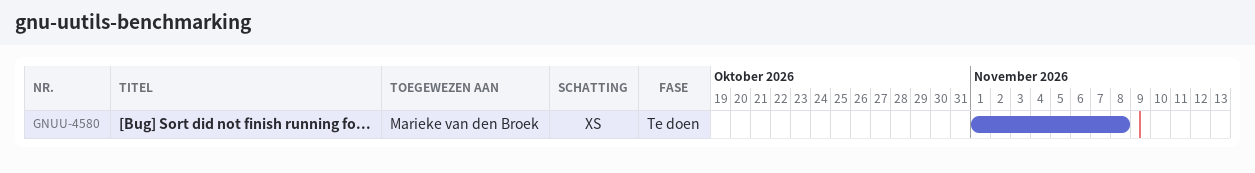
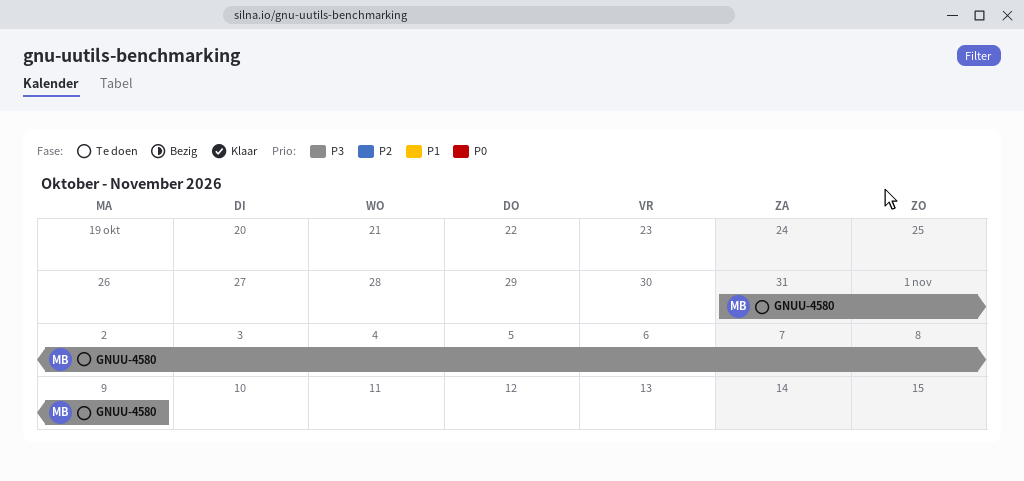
GNUU-4580, start: Nov 1 -> Oct 31
GNUU-4580, due: Nov 8 -> Nov 9

